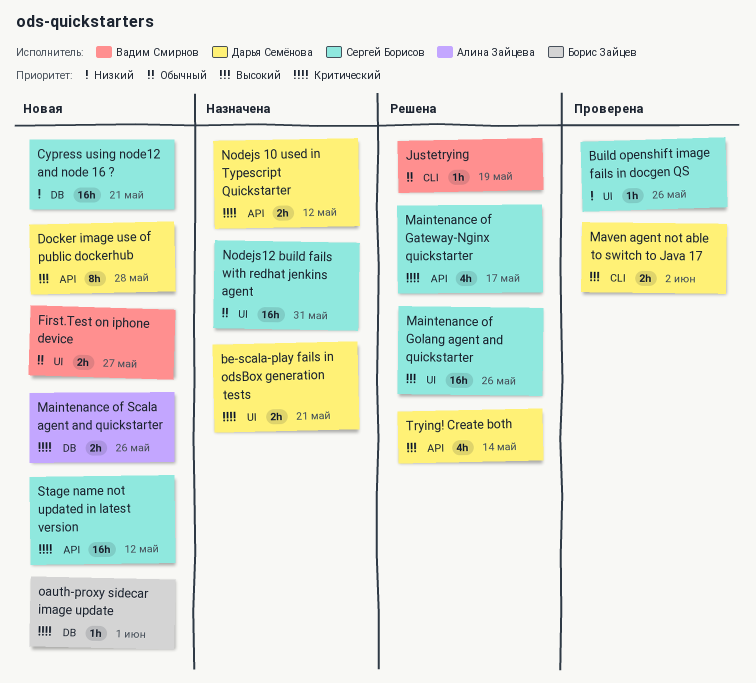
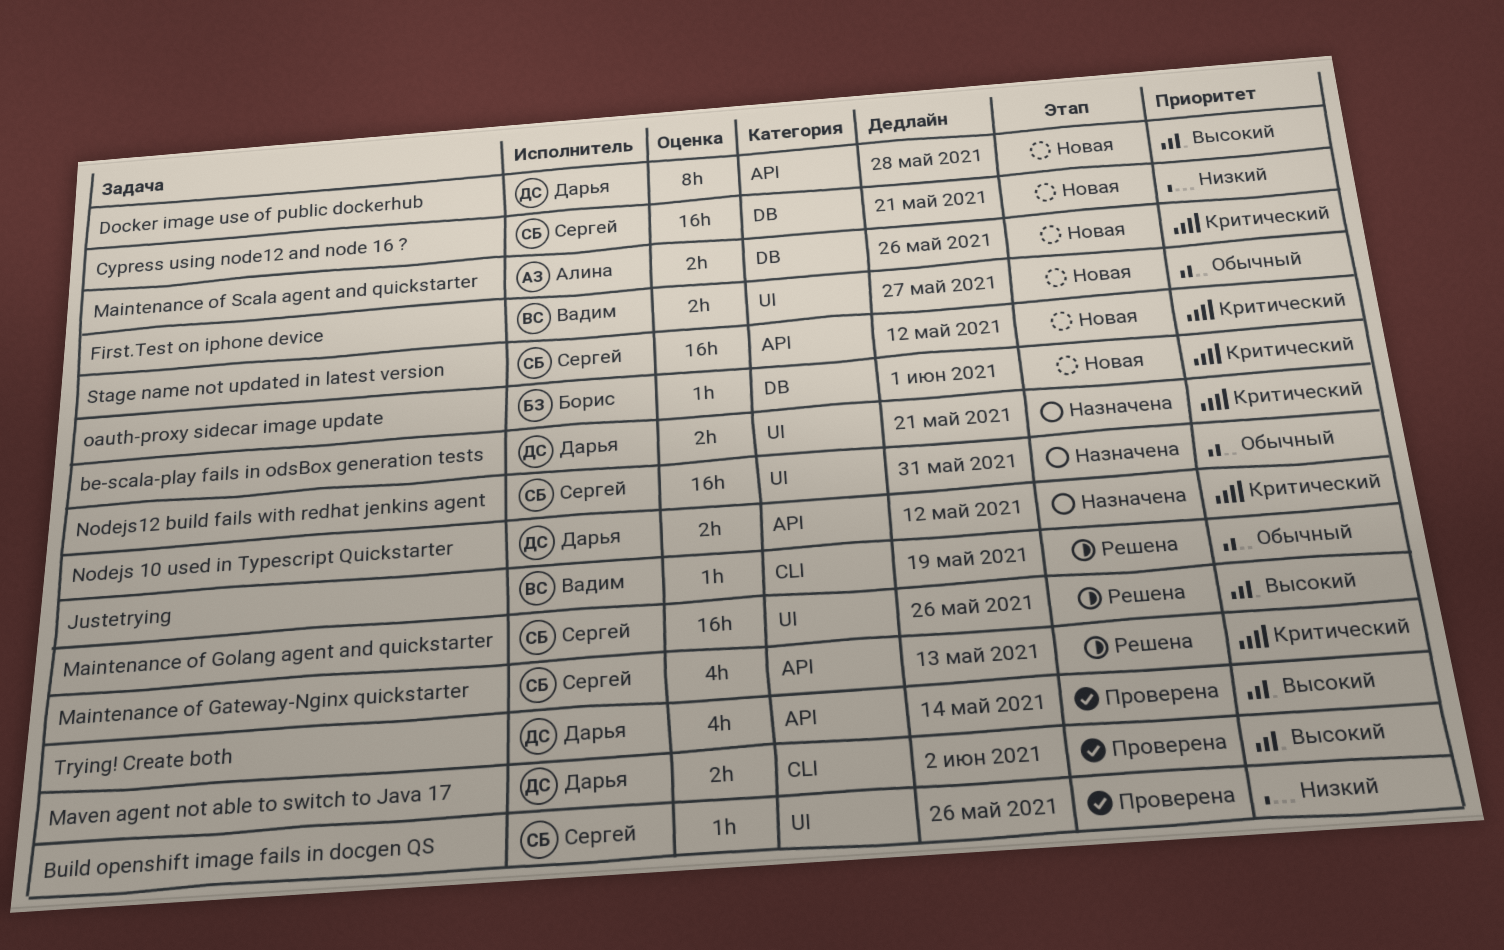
Maintenance of Gateway-Nginx quickstarter, due: May 17 -> May 13
Trying! Create both, status: Решена -> Проверена

